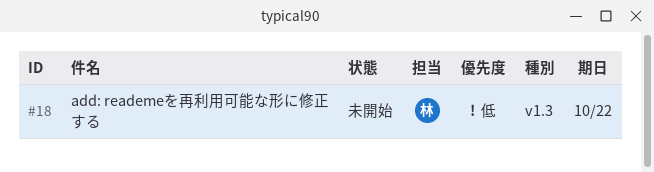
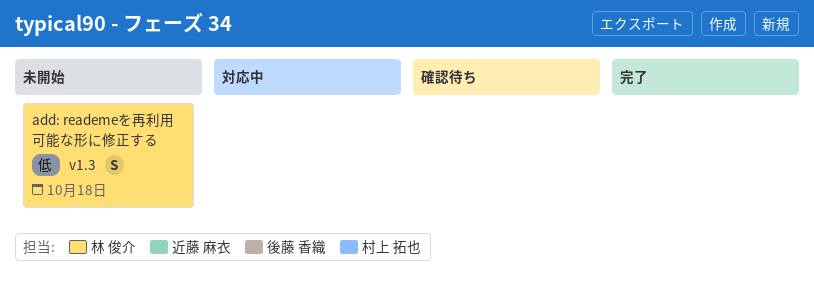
add: reademeを再利用可能な形に修正する, due: Oct 22 -> Oct 18

